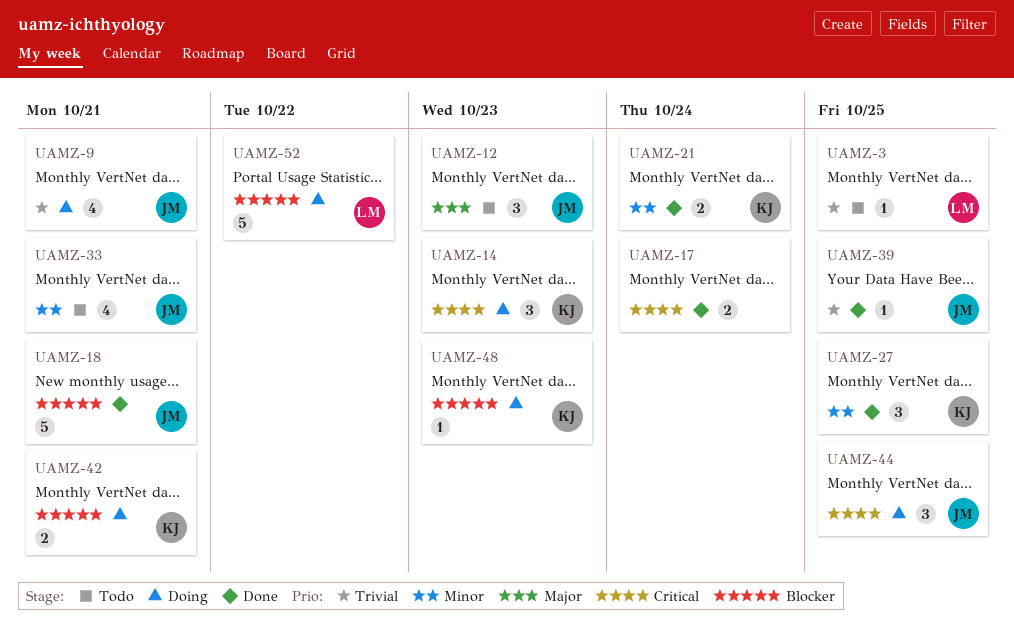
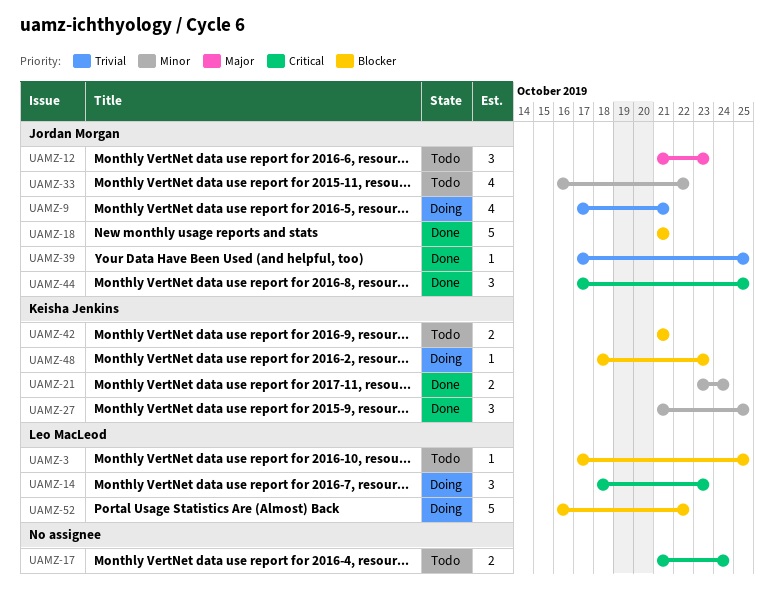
UAMZ-3, priority: Trivial -> Blocker
UAMZ-14, owner: Keisha Jenkins -> Leo MacLeod
UAMZ-17, status: Done -> Todo
UAMZ-33, due: Oct 21 -> Oct 22
UAMZ-42, status: Doing -> Todo
UAMZ-44, status: Doing -> Done

